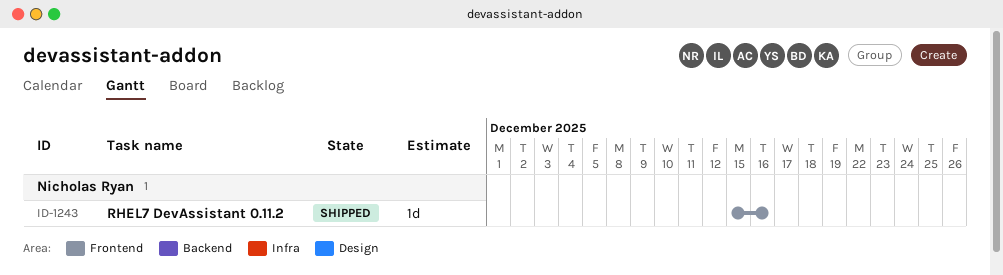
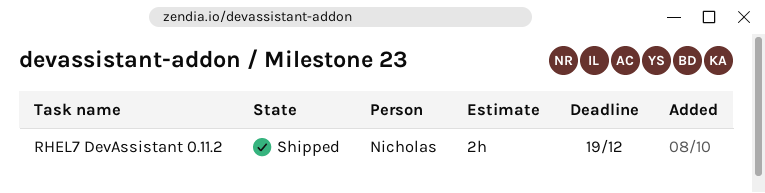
RHEL7 DevAssistant 0.11.2, estimate: 1d -> 2h
RHEL7 DevAssistant 0.11.2, due: Dec 16 -> Dec 19

